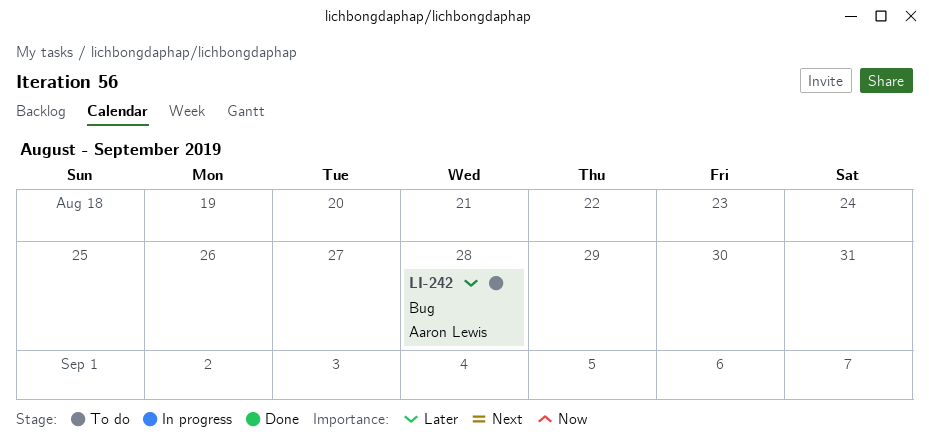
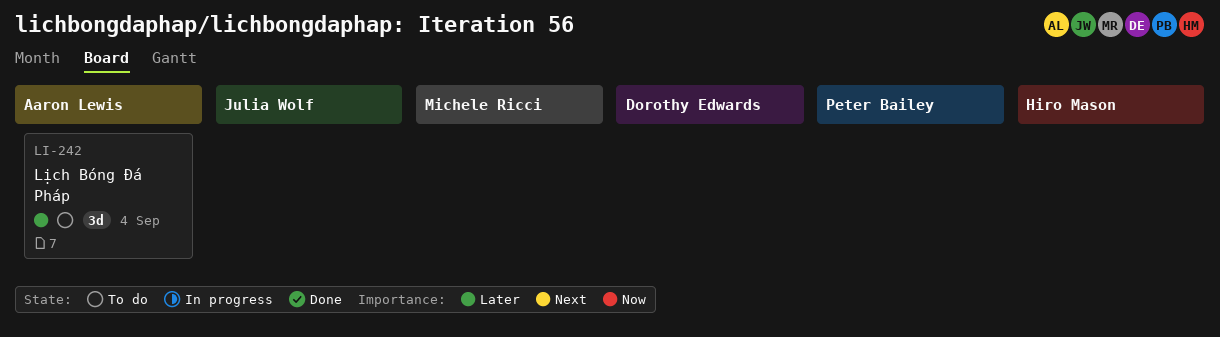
LI-242, due: Aug 28 -> Sep 4

